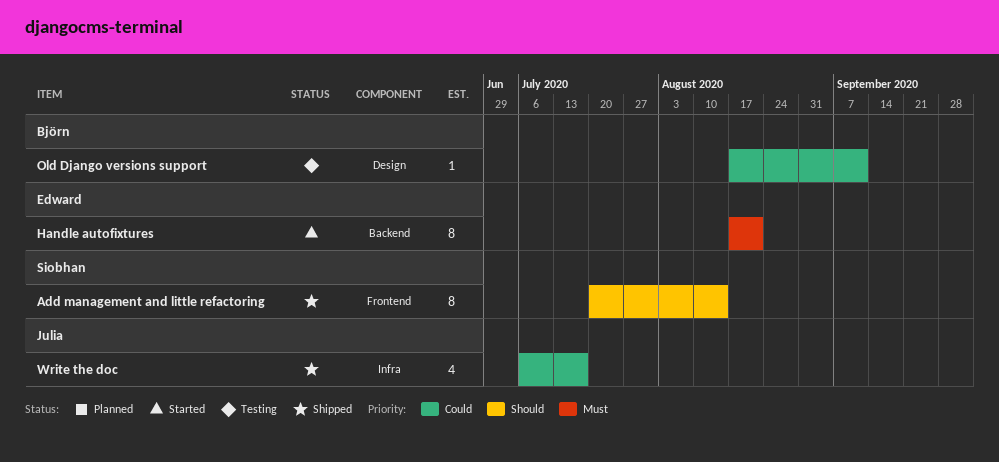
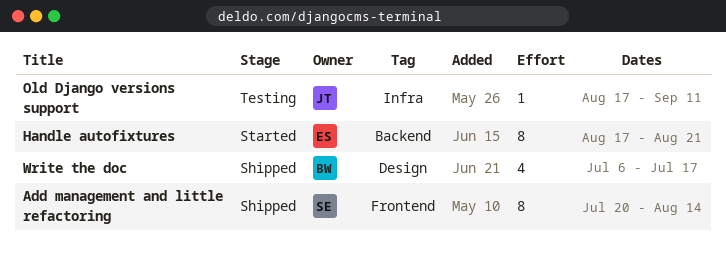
Old Django versions support, owner: Björn -> Julia
Old Django versions support, label: Design -> Infra
Write the doc, owner: Julia -> Björn
Write the doc, label: Infra -> Design

